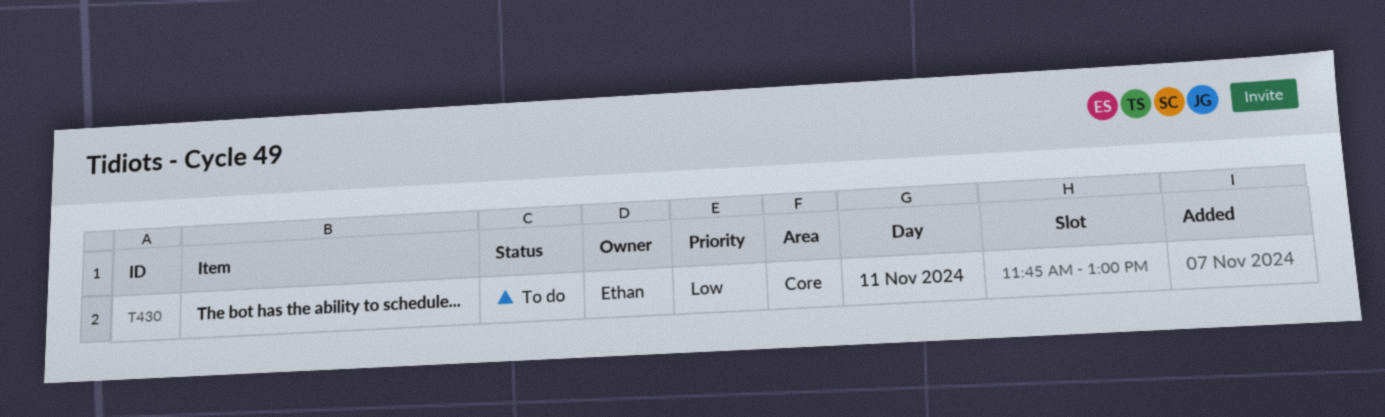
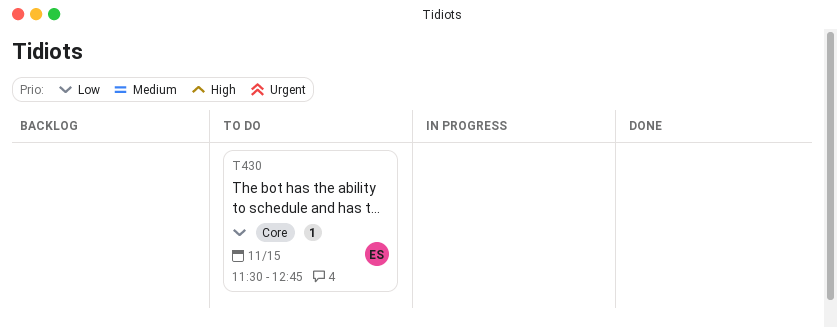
T430, day: Nov 11 -> Nov 15
T430, begins: 11:45 -> 11:30
T430, ends: 13:00 -> 12:45

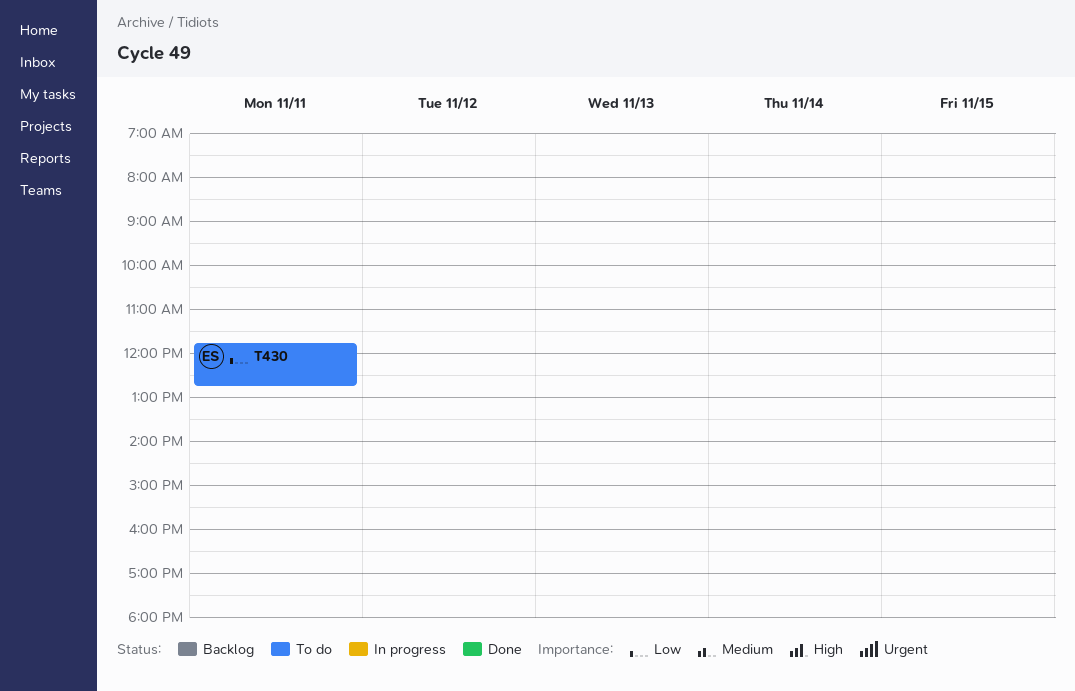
T430, day: Nov 15 -> Nov 11
T430, begins: 11:30 -> 11:45

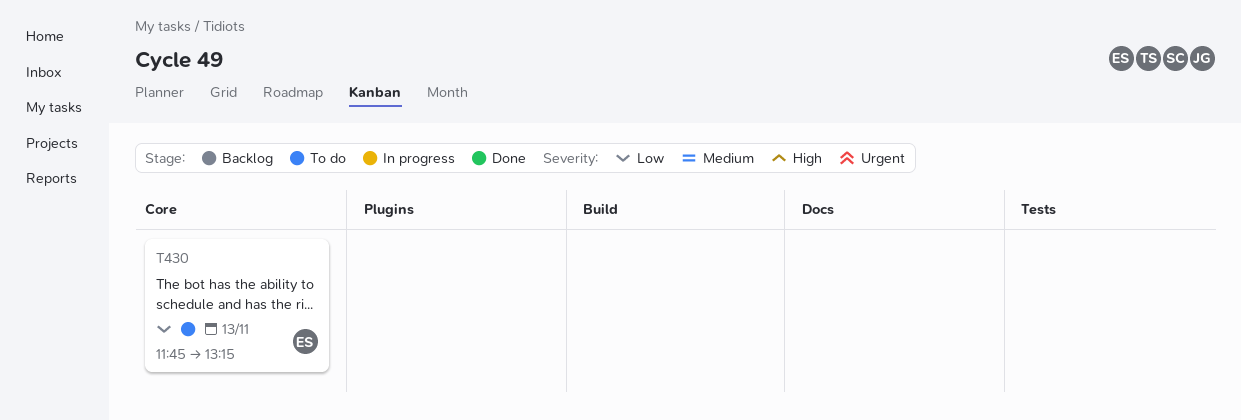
T430, day: Nov 11 -> Nov 13
T430, ends: 12:45 -> 13:15

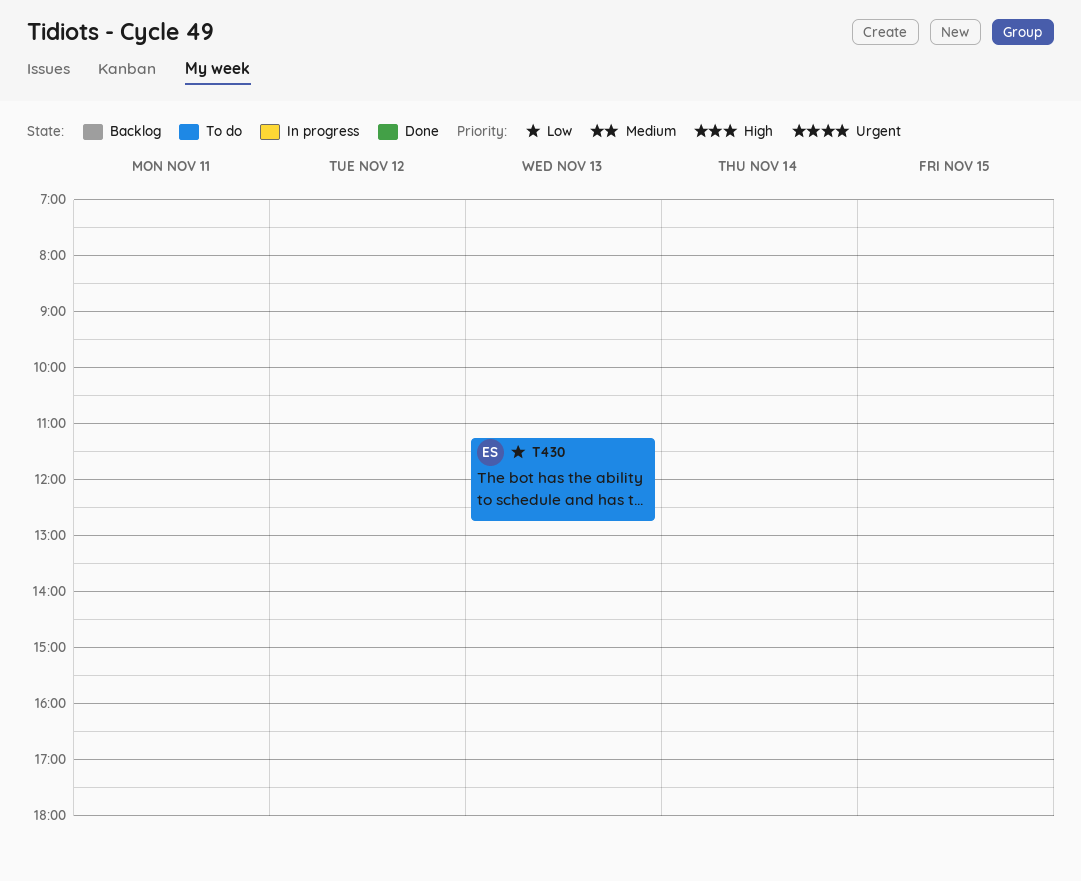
T430, begins: 11:45 -> 11:15
T430, ends: 13:15 -> 12:45

